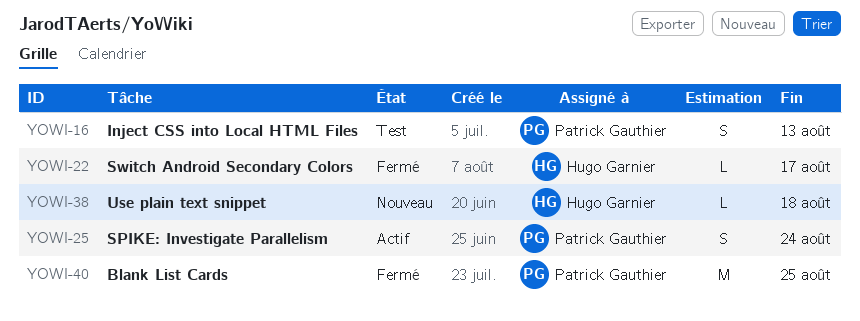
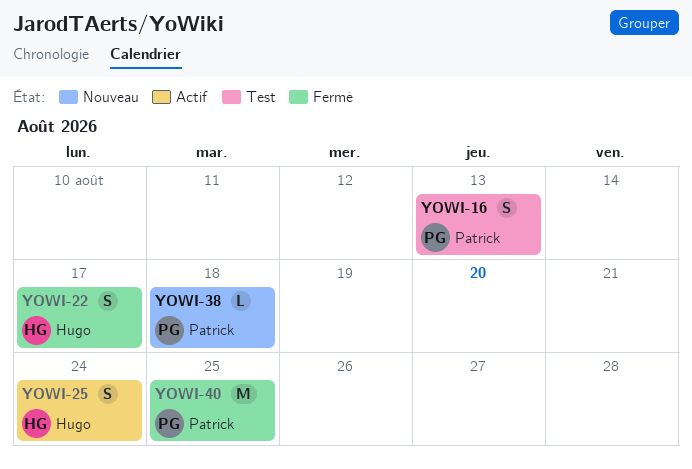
YOWI-22, estimate: L -> S
YOWI-25, owner: Patrick Gauthier -> Hugo Garnier
YOWI-38, owner: Hugo Garnier -> Patrick Gauthier

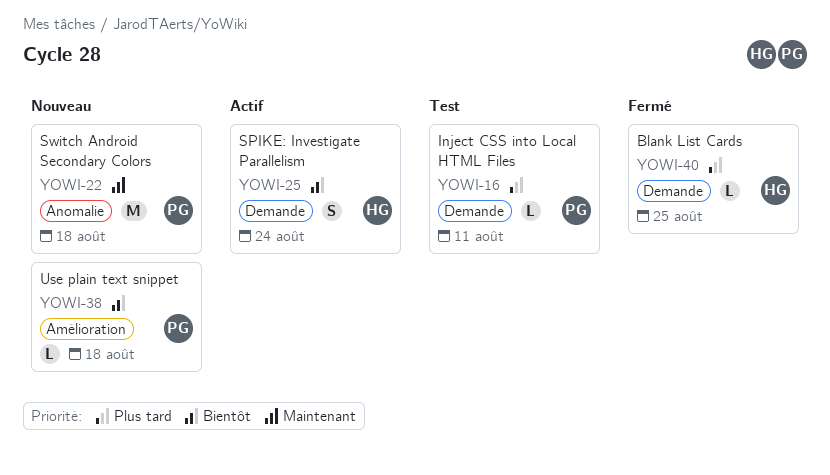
YOWI-16, estimate: S -> L
YOWI-16, due: Aug 13 -> Aug 11
YOWI-22, status: Fermé -> Nouveau
YOWI-22, owner: Hugo -> Patrick
YOWI-22, estimate: S -> M
YOWI-22, due: Aug 17 -> Aug 18
YOWI-40, owner: Patrick -> Hugo
YOWI-40, estimate: M -> L

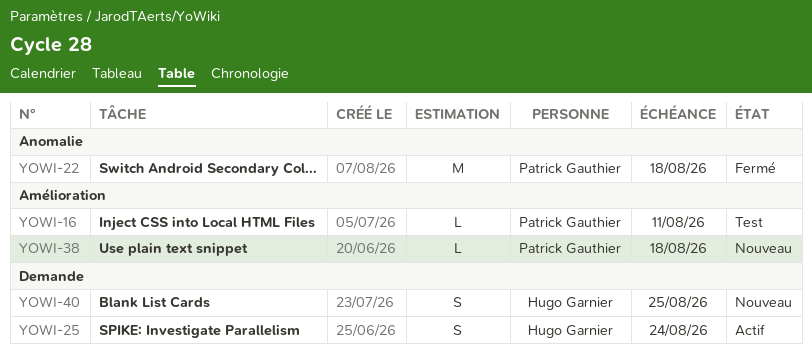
YOWI-16, label: Demande -> Amélioration
YOWI-22, status: Nouveau -> Fermé
YOWI-40, status: Fermé -> Nouveau
YOWI-40, estimate: L -> S

